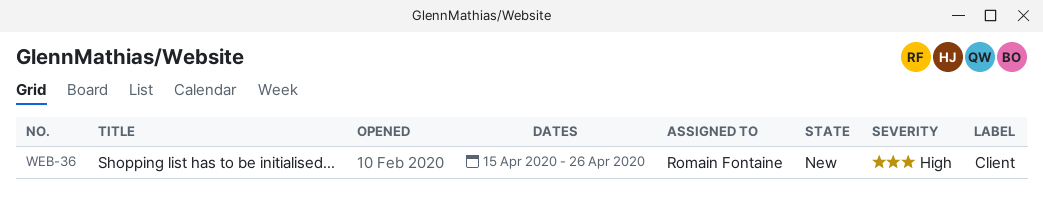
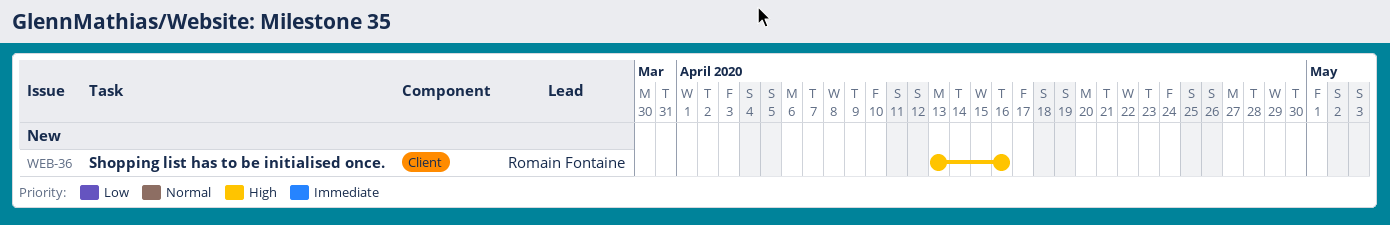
WEB-36, start: Apr 15 -> Apr 13
WEB-36, due: Apr 26 -> Apr 16

